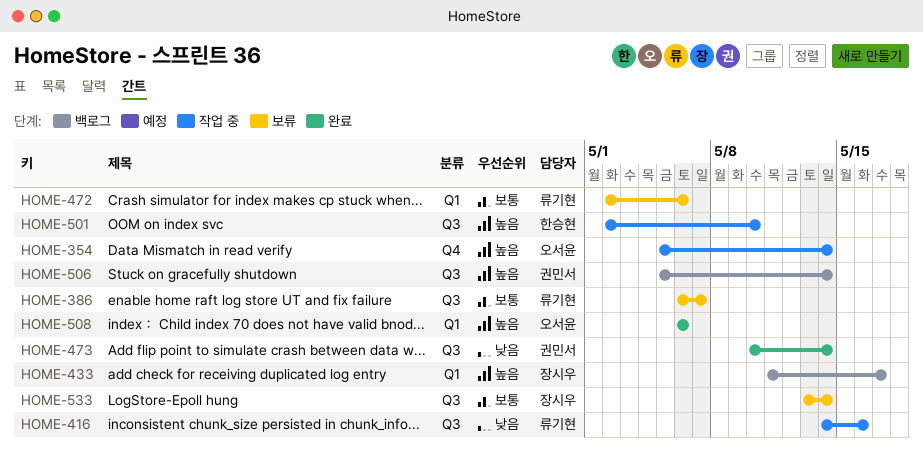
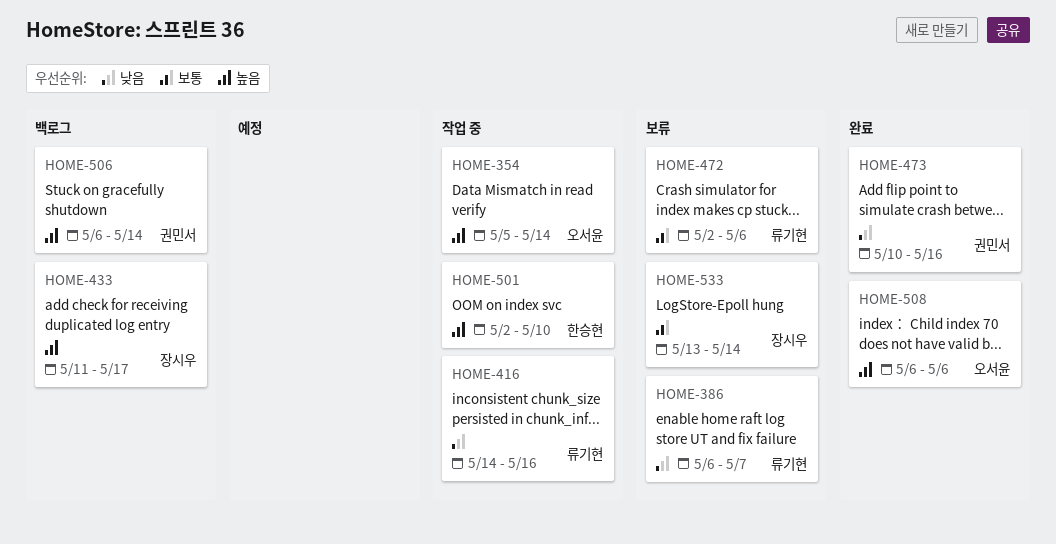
HOME-386, priority: 보통 -> 낮음
HOME-473, due: May 14 -> May 16
HOME-506, start: May 5 -> May 6

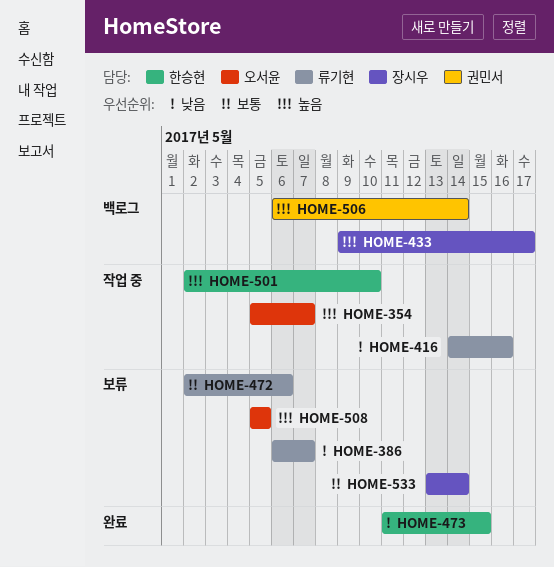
HOME-354, due: May 14 -> May 7
HOME-433, start: May 11 -> May 9
HOME-473, owner: 권민서 -> 한승현
HOME-473, start: May 10 -> May 11
HOME-473, due: May 16 -> May 15
HOME-508, status: 완료 -> 보류
HOME-508, start: May 6 -> May 5
HOME-508, due: May 6 -> May 5

